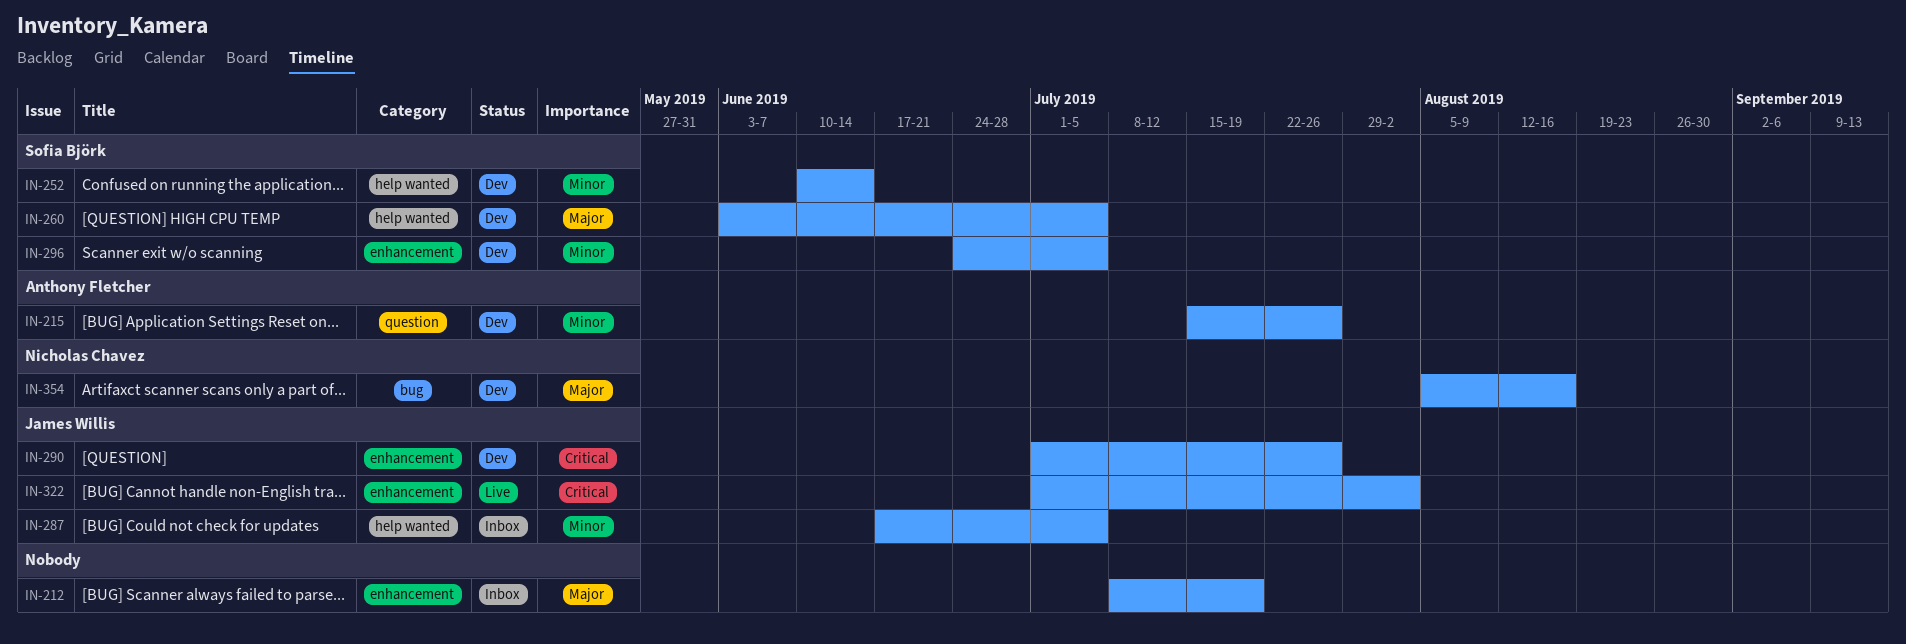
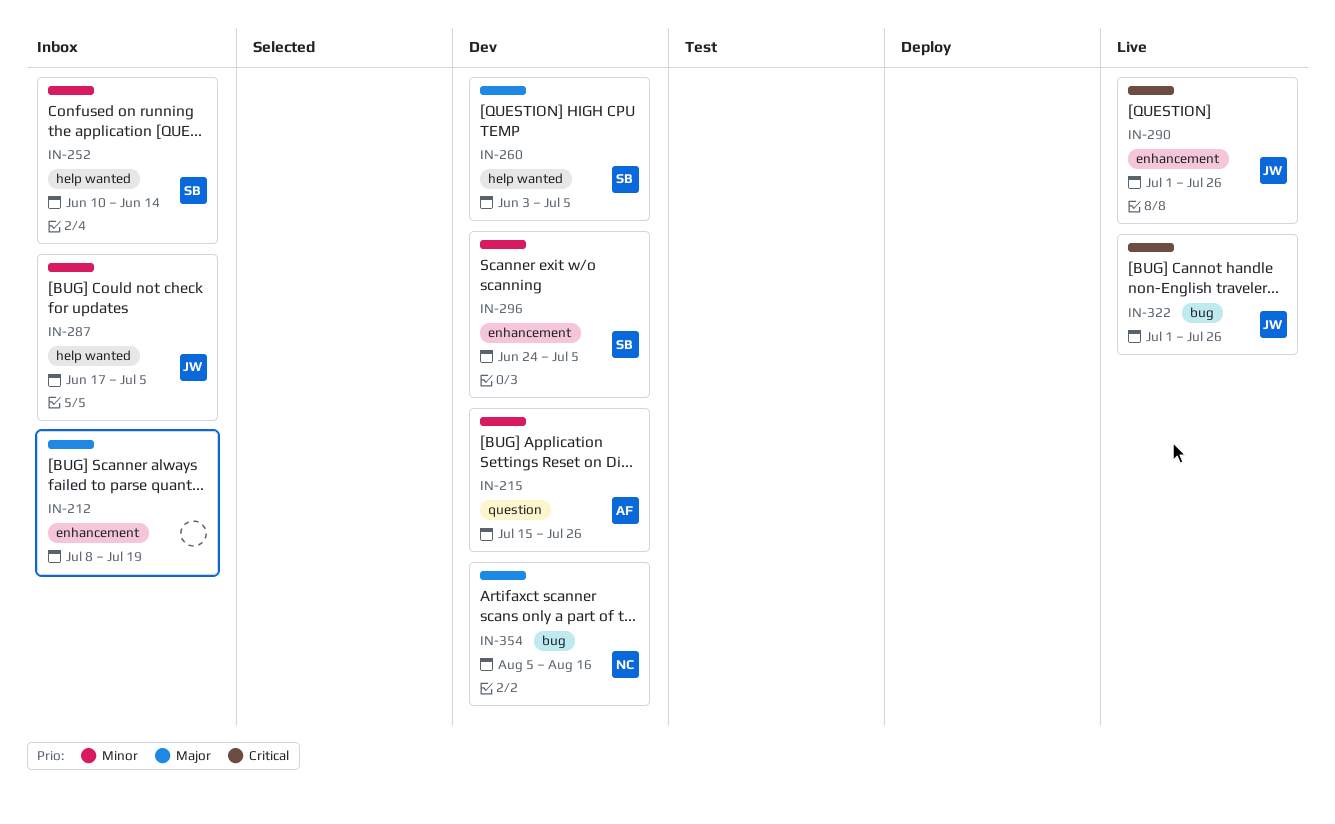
IN-252, status: Dev -> Inbox
IN-290, status: Dev -> Live
IN-322, label: enhancement -> bug
IN-322, due: Aug 2 -> Jul 26

